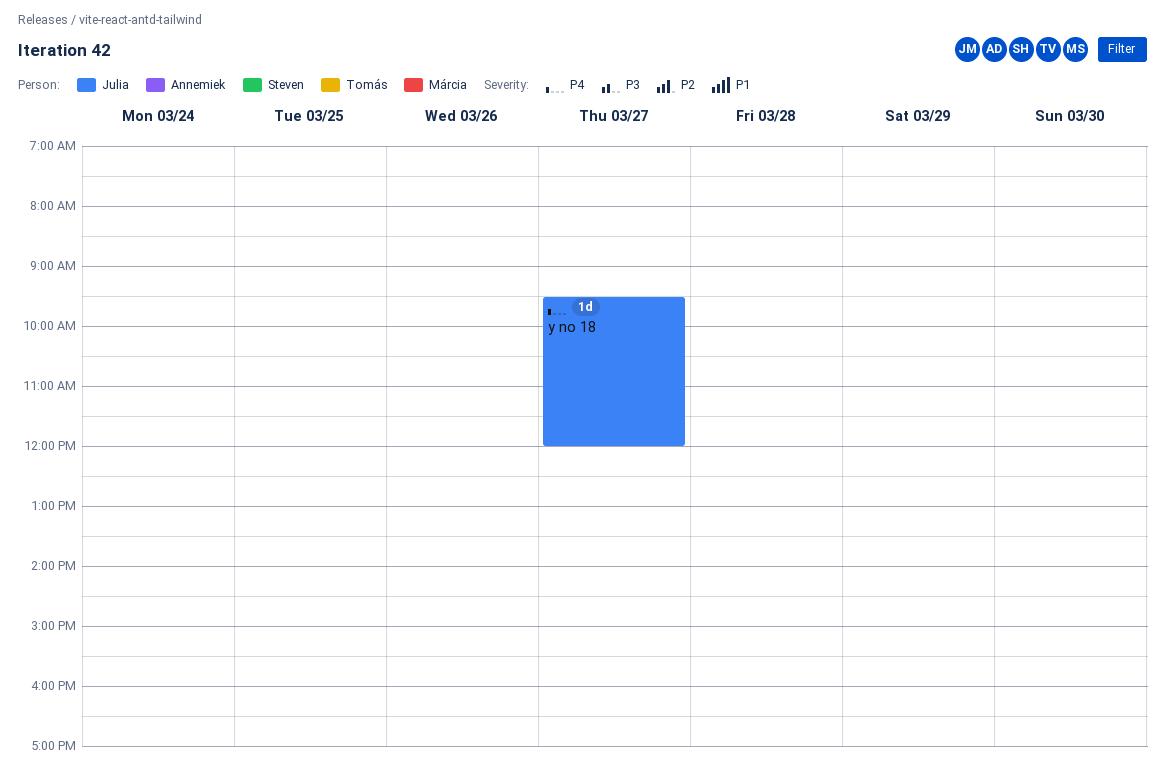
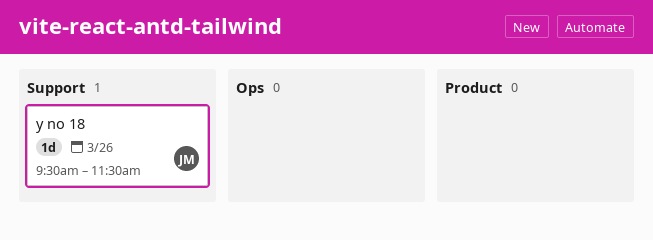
y no 18, day: Mar 27 -> Mar 26
y no 18, ends: 12:00 -> 11:30

